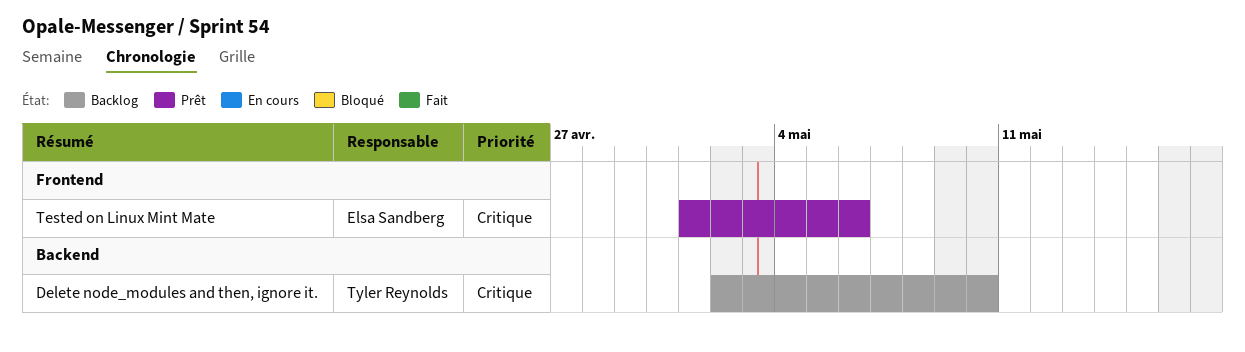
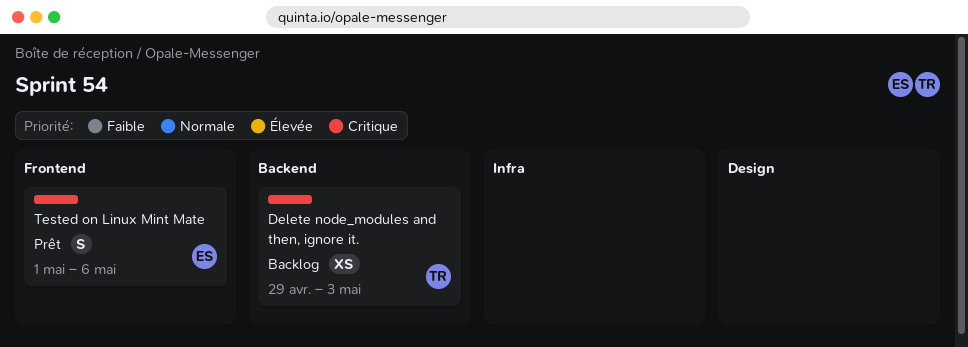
Delete node_modules and then, ignore it., start: May 2 -> Apr 29
Delete node_modules and then, ignore it., due: May 10 -> May 3

